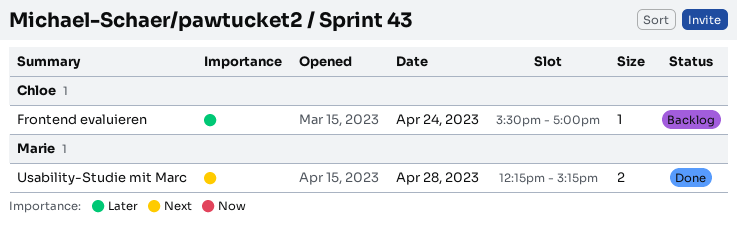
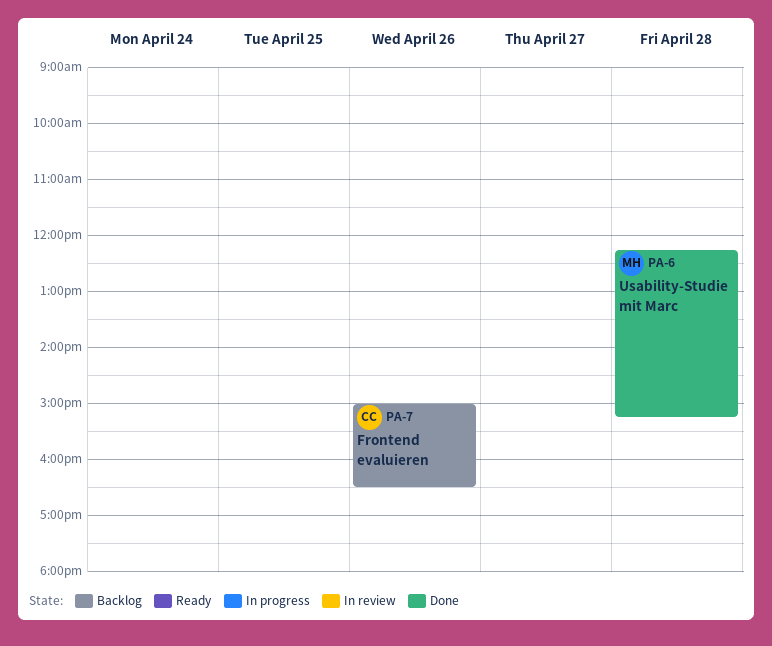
Frontend evaluieren, day: Apr 24 -> Apr 26
Frontend evaluieren, begins: 15:30 -> 15:00
Frontend evaluieren, ends: 17:00 -> 16:30

